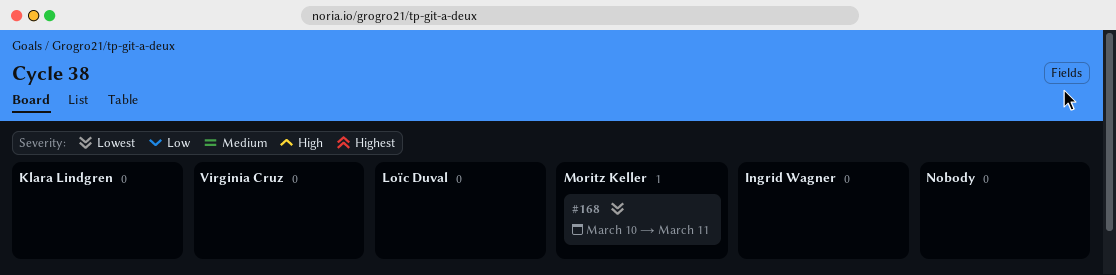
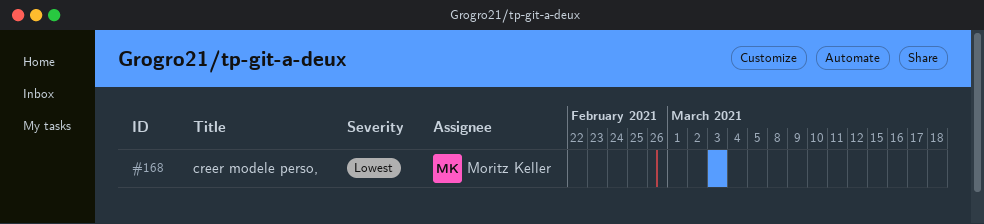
#168, start: Mar 10 -> Mar 3
#168, due: Mar 11 -> Mar 3

